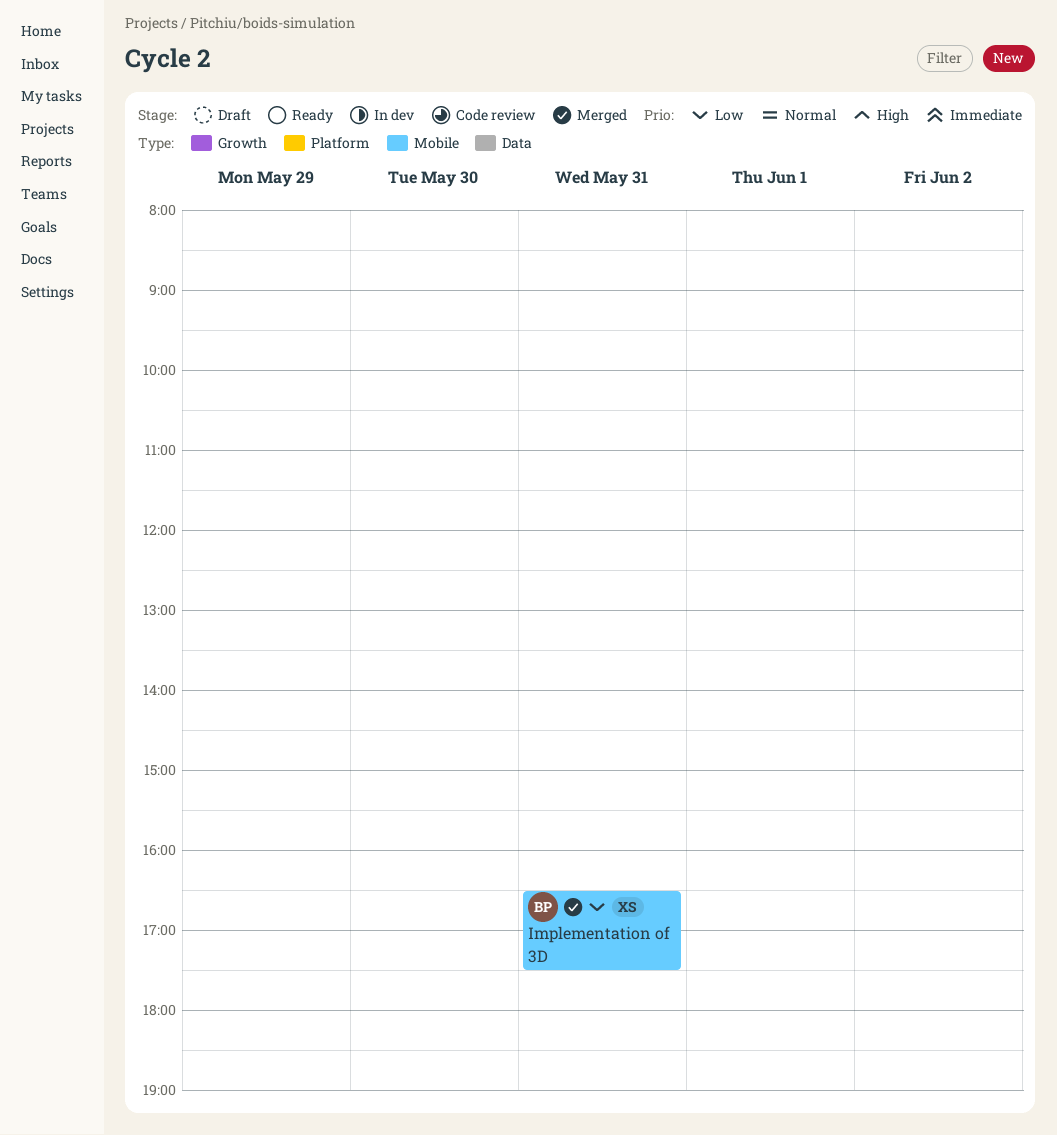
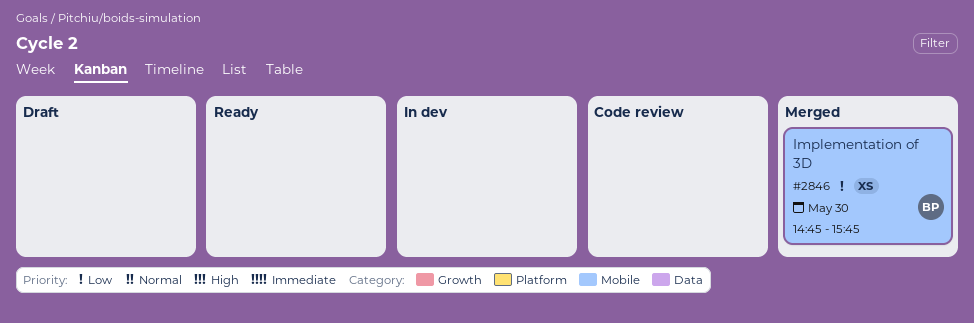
Implementation of 3D, day: May 31 -> May 30
Implementation of 3D, begins: 16:30 -> 14:45
Implementation of 3D, ends: 17:30 -> 15:45

